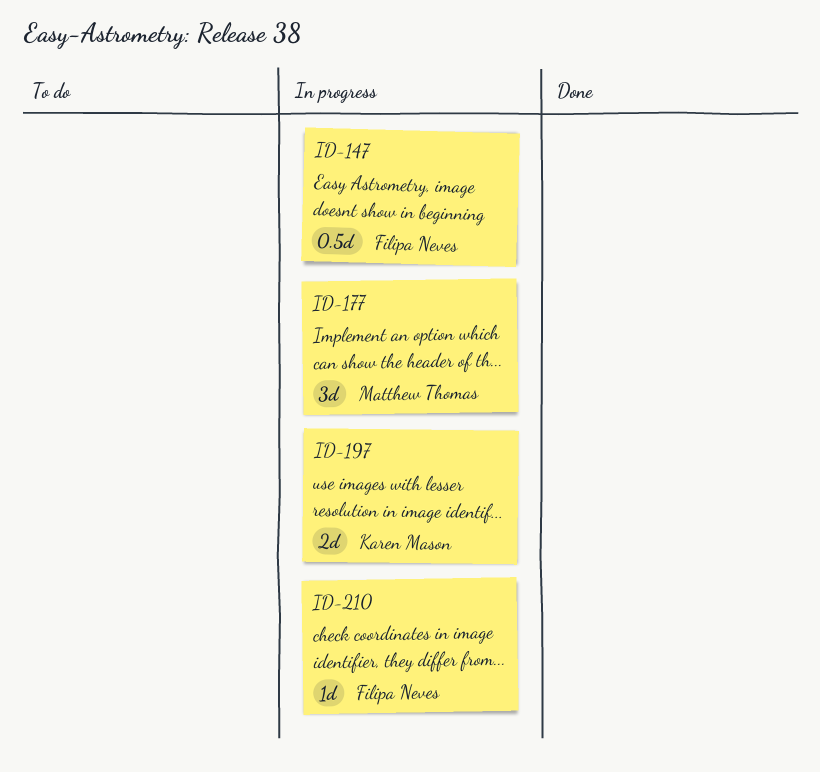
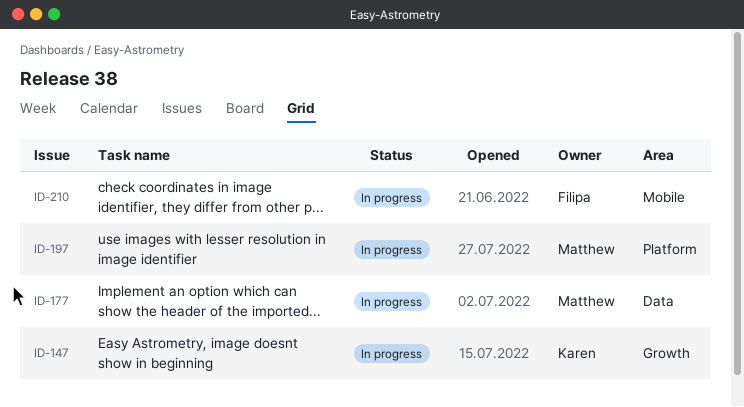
ID-147, owner: Filipa Neves -> Karen Mason
ID-197, owner: Karen Mason -> Matthew Thomas

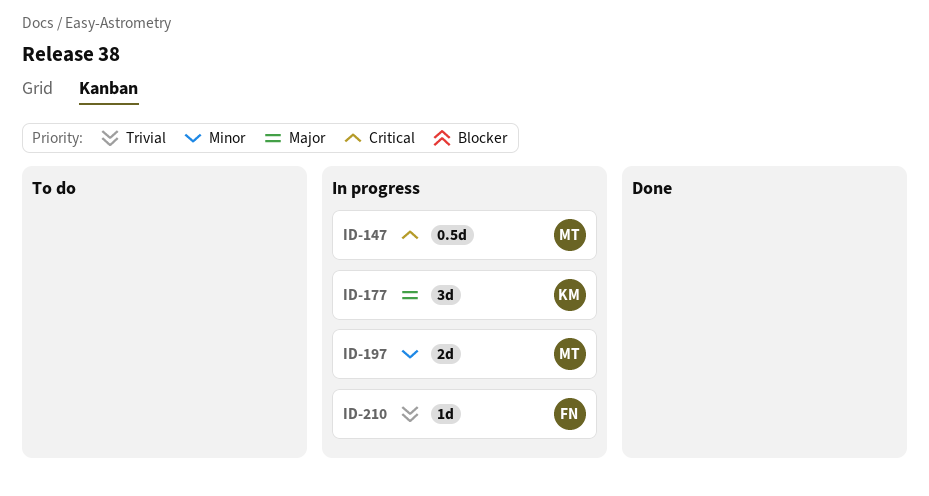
ID-147, owner: Karen -> Matthew
ID-177, owner: Matthew -> Karen

